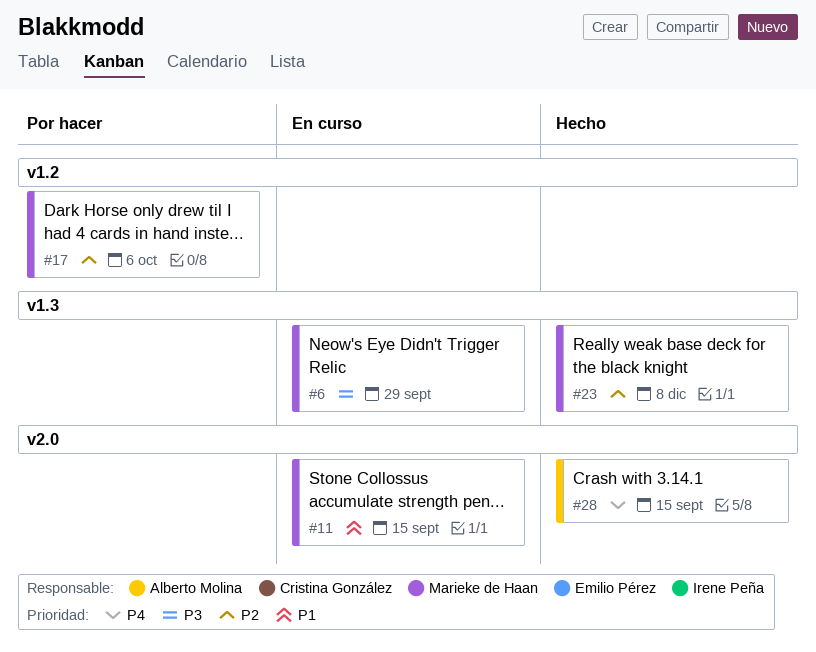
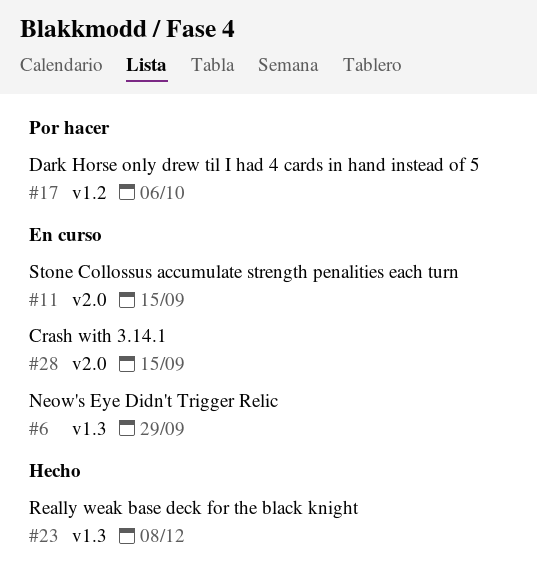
#28, status: Hecho -> En curso

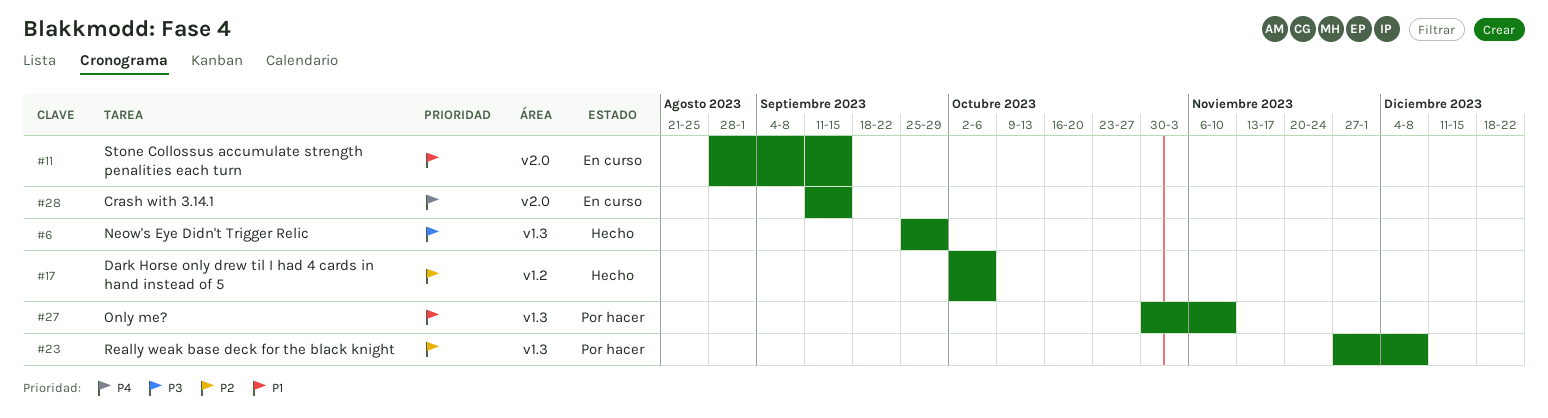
#6, status: En curso -> Hecho
#17, status: Por hacer -> Hecho
#23, status: Hecho -> Por hacer
#27: none -> present

